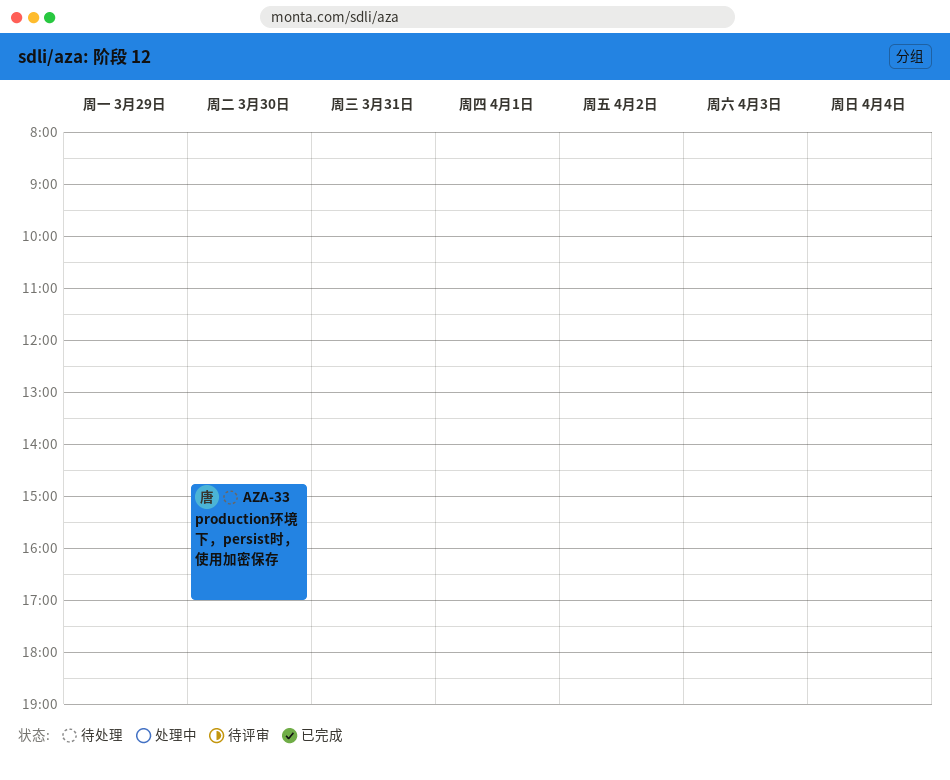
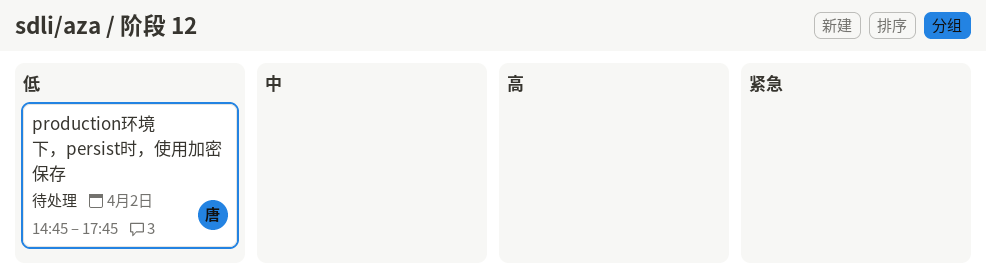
production环境下，persist时，使用加密保存, day: Mar 30 -> Apr 2
production环境下，persist时，使用加密保存, ends: 17:00 -> 17:45

